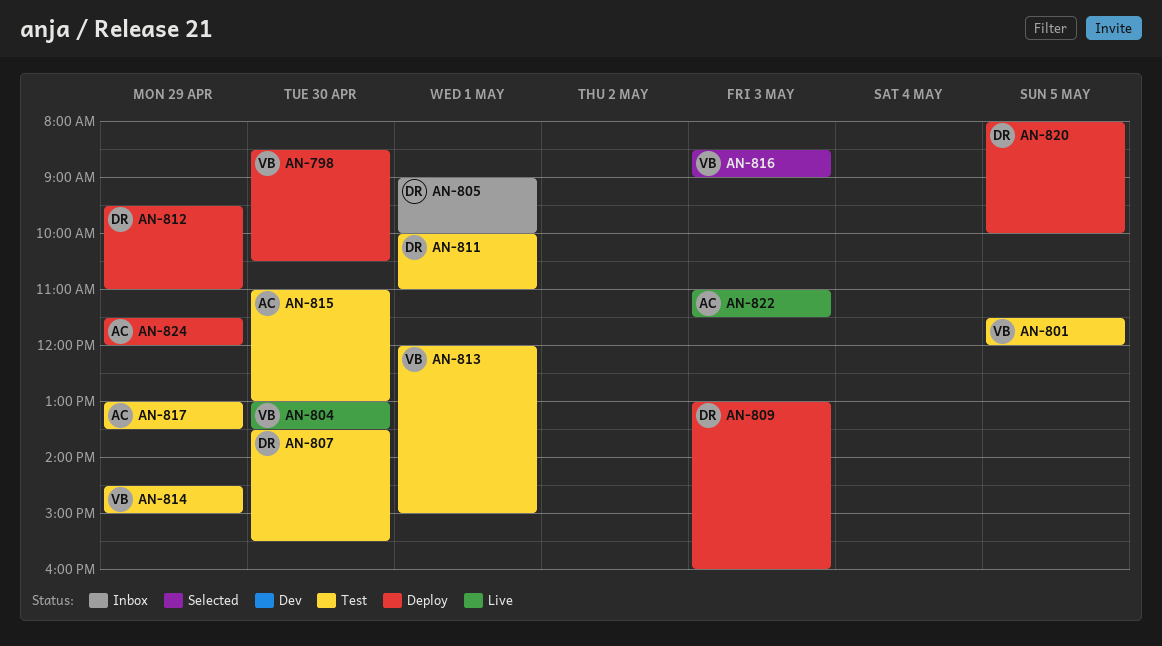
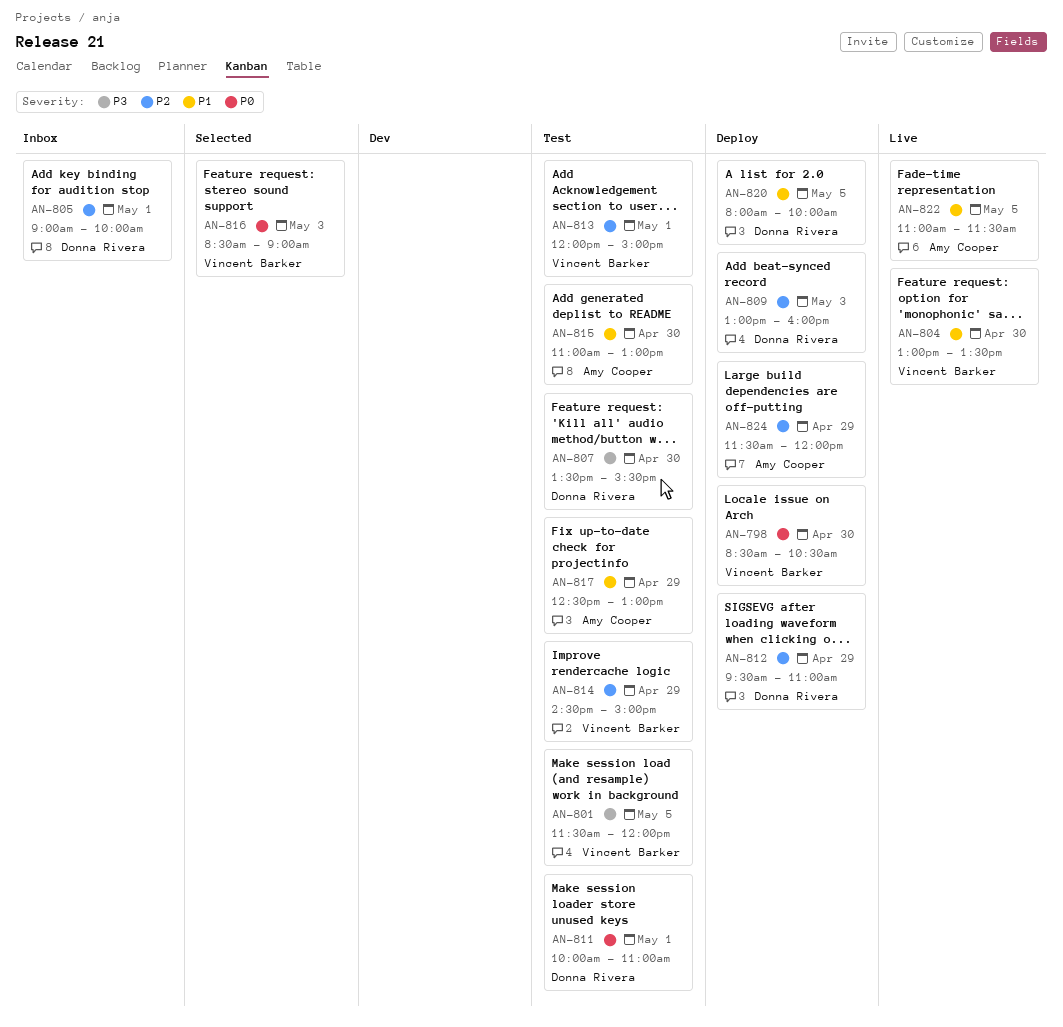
AN-817, begins: 13:00 -> 12:30
AN-817, ends: 13:30 -> 13:00
AN-822, day: May 3 -> May 5

